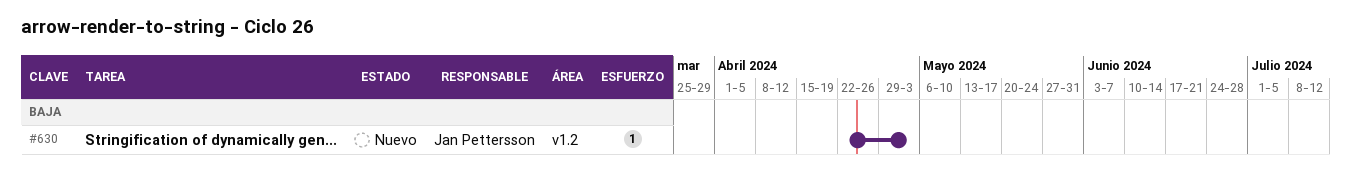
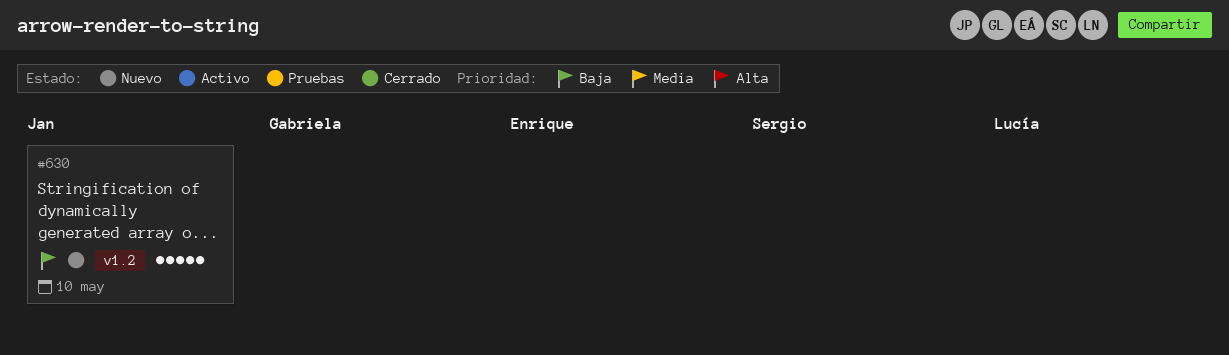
#630, estimate: 1 -> 5
#630, due: May 3 -> May 10

